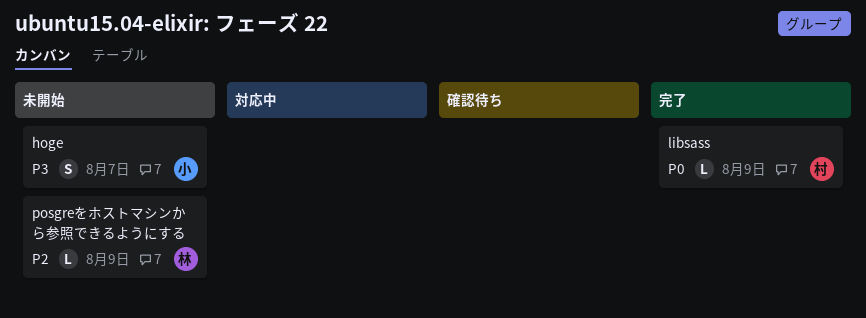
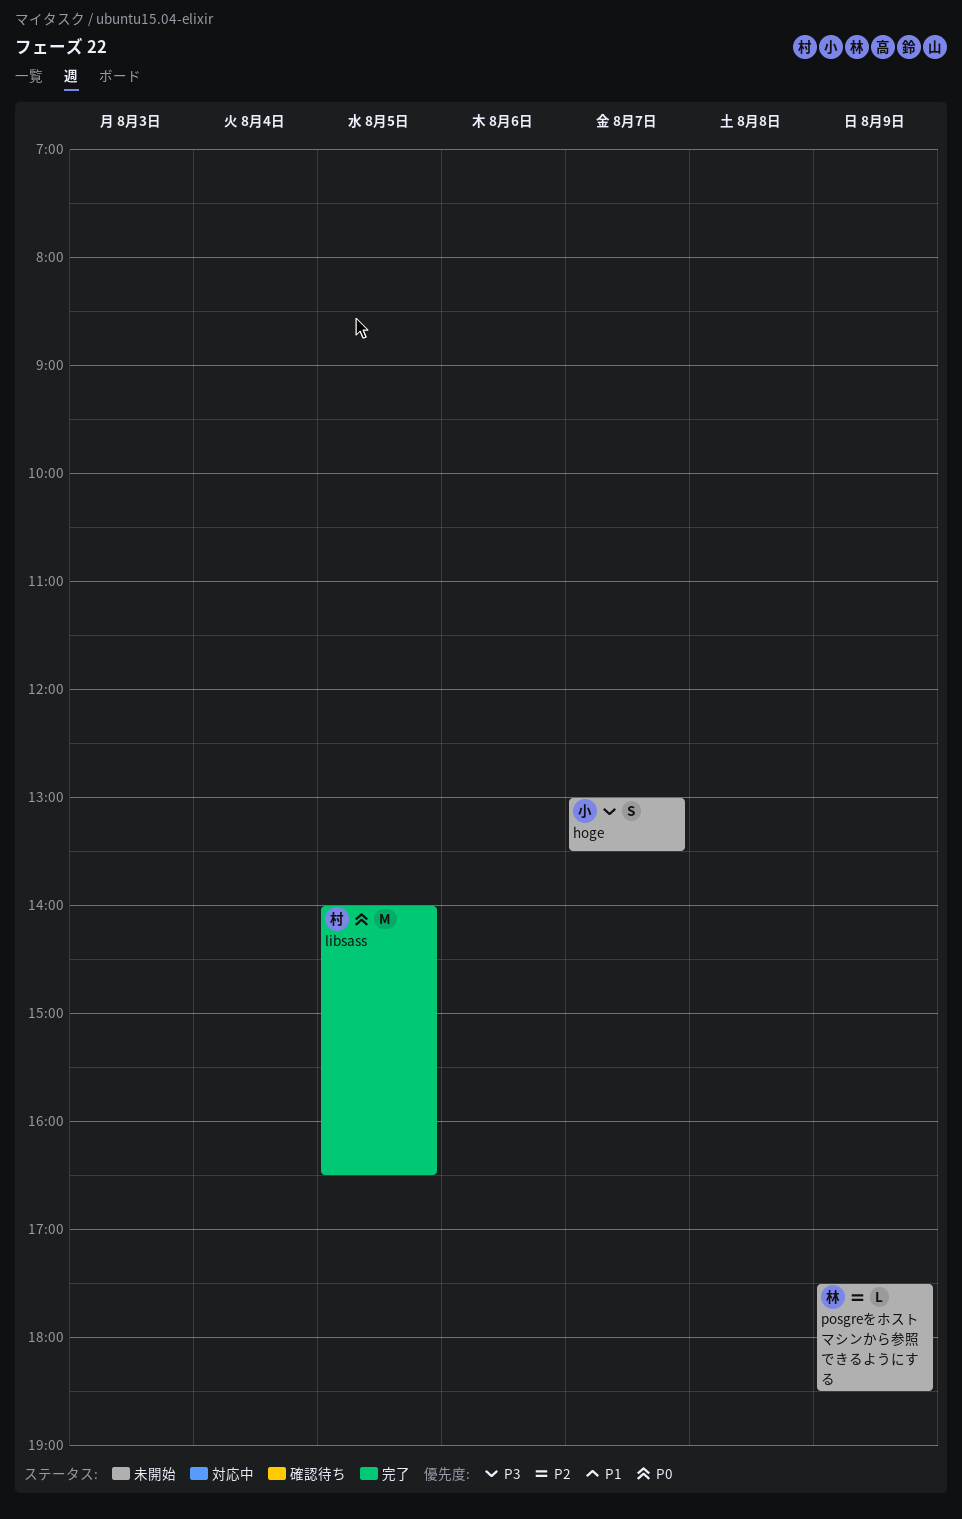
libsass, estimate: L -> M
libsass, day: Aug 9 -> Aug 5

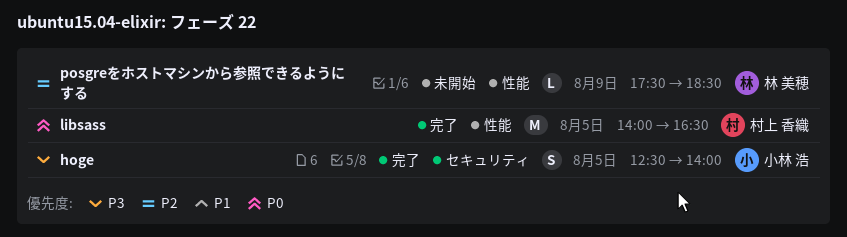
hoge, status: 未開始 -> 完了
hoge, day: Aug 7 -> Aug 5
hoge, begins: 13:00 -> 12:30
hoge, ends: 13:30 -> 14:00

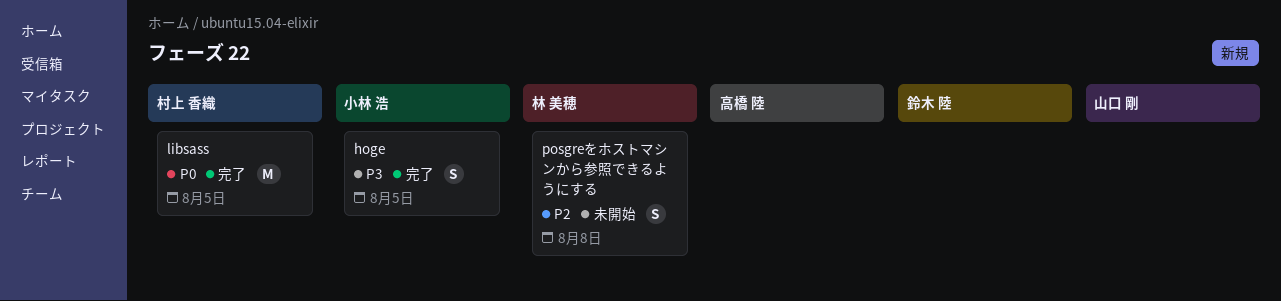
posgreをホストマシンから参照できるようにする, estimate: L -> S
posgreをホストマシンから参照できるようにする, day: Aug 9 -> Aug 8

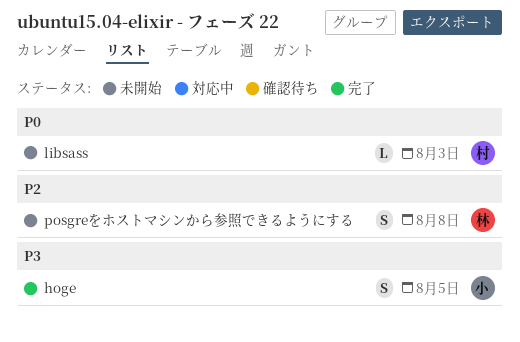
libsass, status: 完了 -> 未開始
libsass, estimate: M -> L
libsass, day: Aug 5 -> Aug 3

